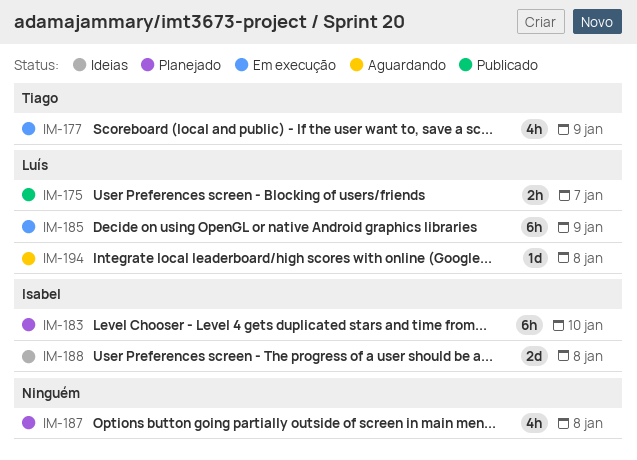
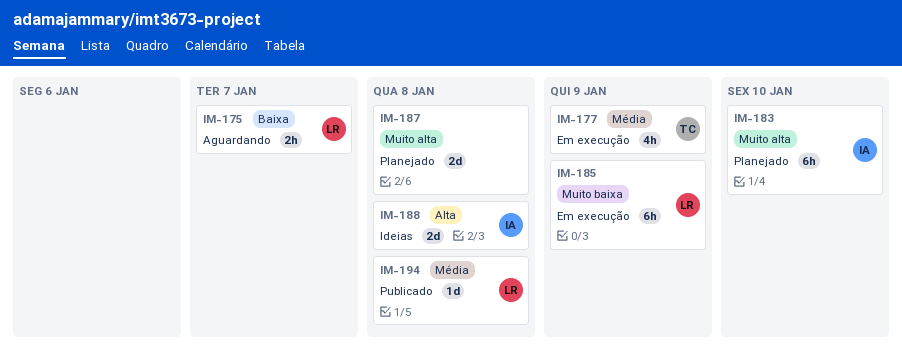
IM-175, status: Publicado -> Aguardando
IM-187, estimate: 4h -> 2d
IM-194, status: Aguardando -> Publicado

